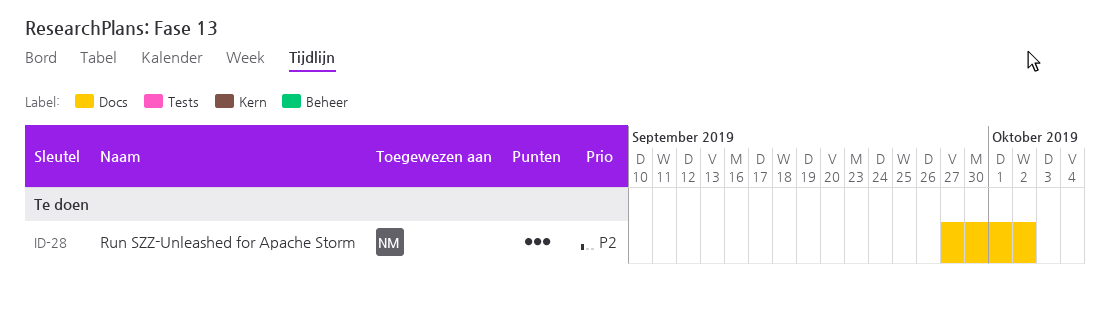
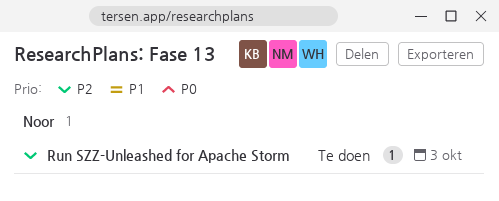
Run SZZ-Unleashed for Apache Storm, estimate: 3 -> 1
Run SZZ-Unleashed for Apache Storm, due: Oct 2 -> Oct 3

